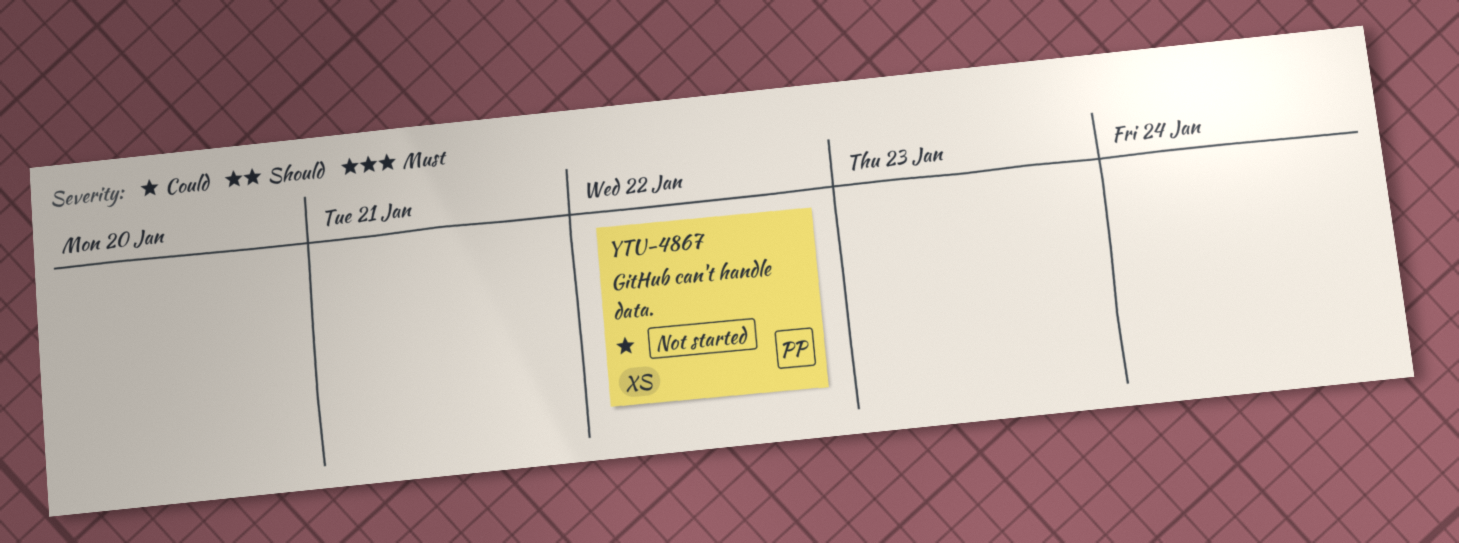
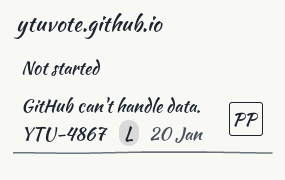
YTU-4867, estimate: XS -> L
YTU-4867, due: Jan 22 -> Jan 20

